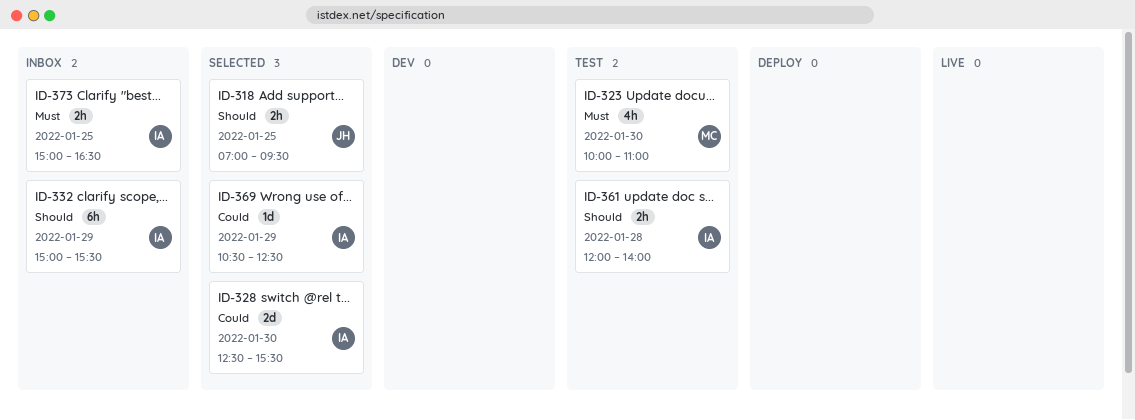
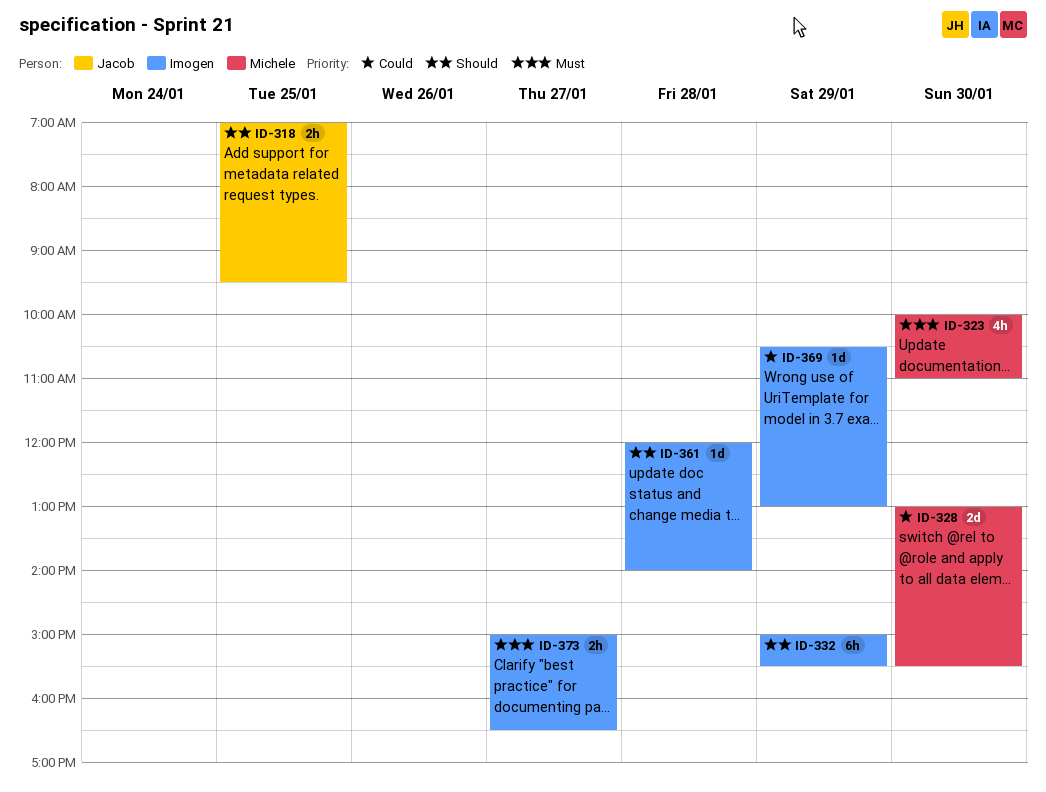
ID-328, owner: Imogen -> Michele
ID-328, begins: 12:30 -> 13:00
ID-361, estimate: 2h -> 1d
ID-369, ends: 12:30 -> 13:00
ID-373, day: Jan 25 -> Jan 27

